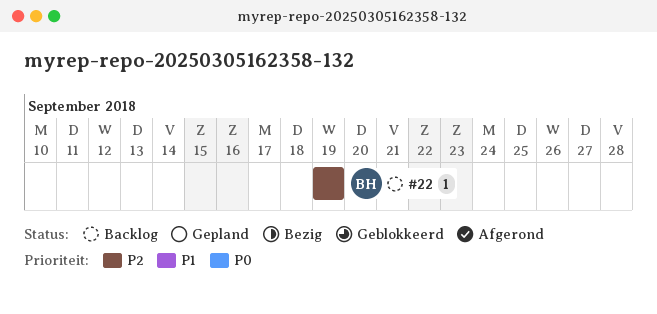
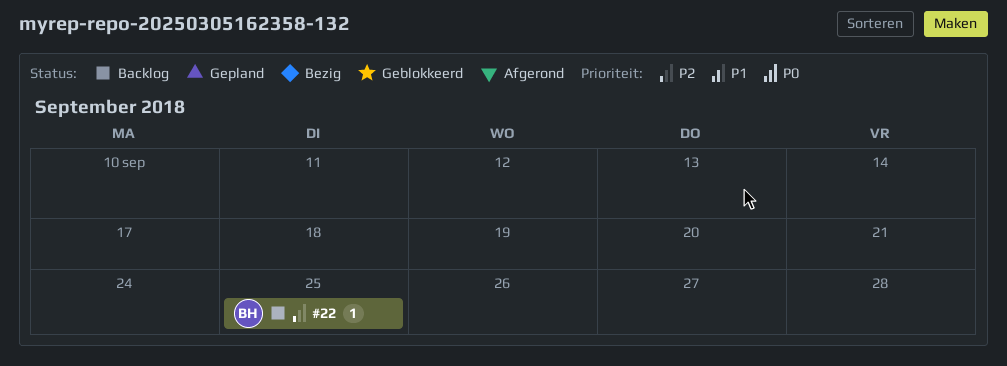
#22, start: Sep 19 -> Sep 25
#22, due: Sep 19 -> Sep 25

